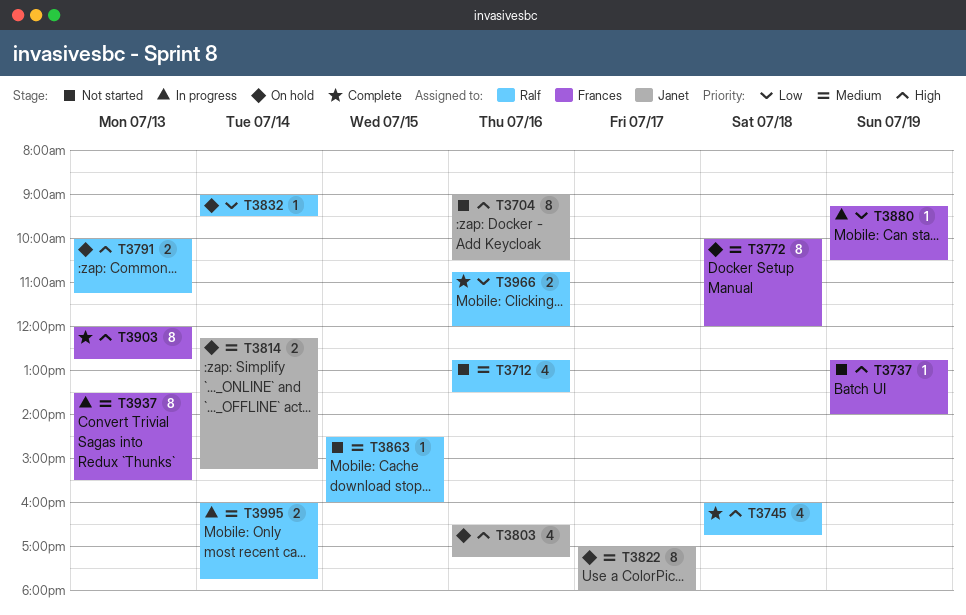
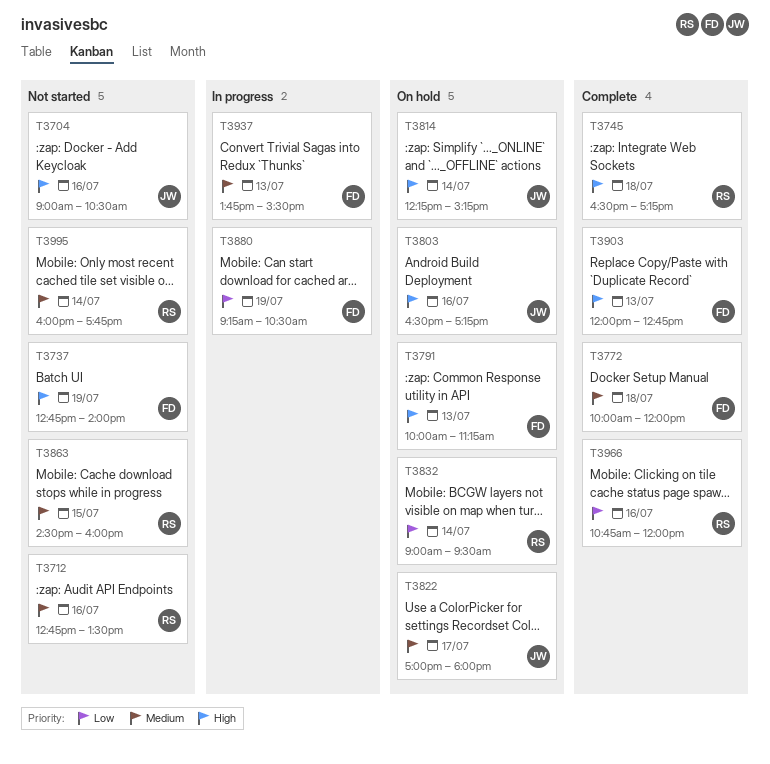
T3745, begins: 16:00 -> 16:30
T3745, ends: 16:45 -> 17:15
T3772, status: On hold -> Complete
T3791, owner: Ralf -> Frances
T3814, priority: Medium -> High
T3937, begins: 13:30 -> 13:45
T3995, status: In progress -> Not started

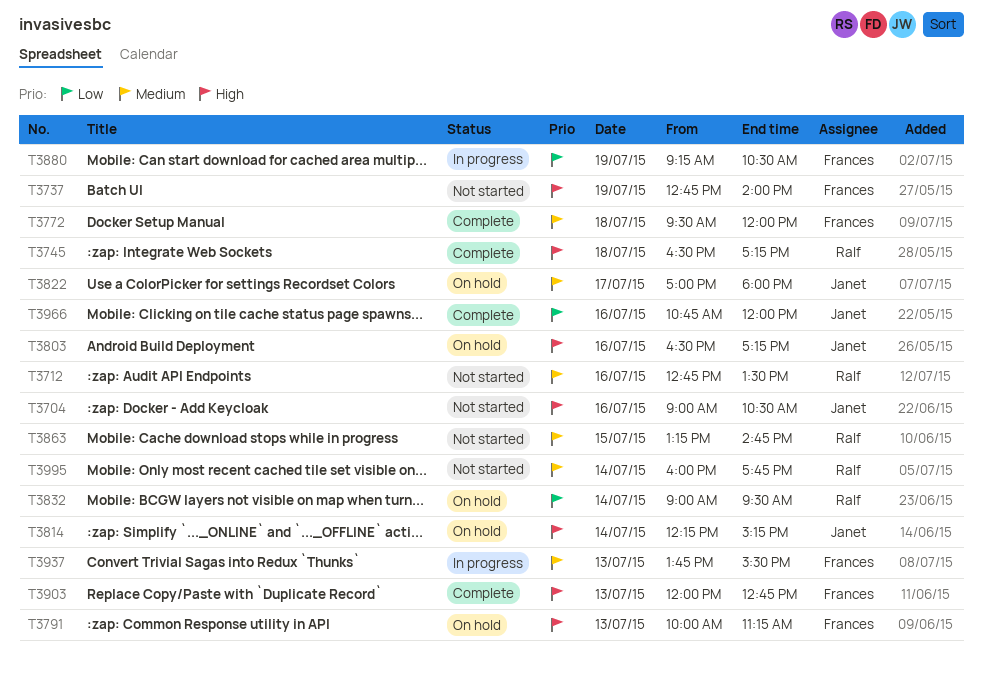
T3772, begins: 10:00 -> 09:30
T3863, begins: 14:30 -> 13:15
T3863, ends: 16:00 -> 14:45
T3966, owner: Ralf -> Janet

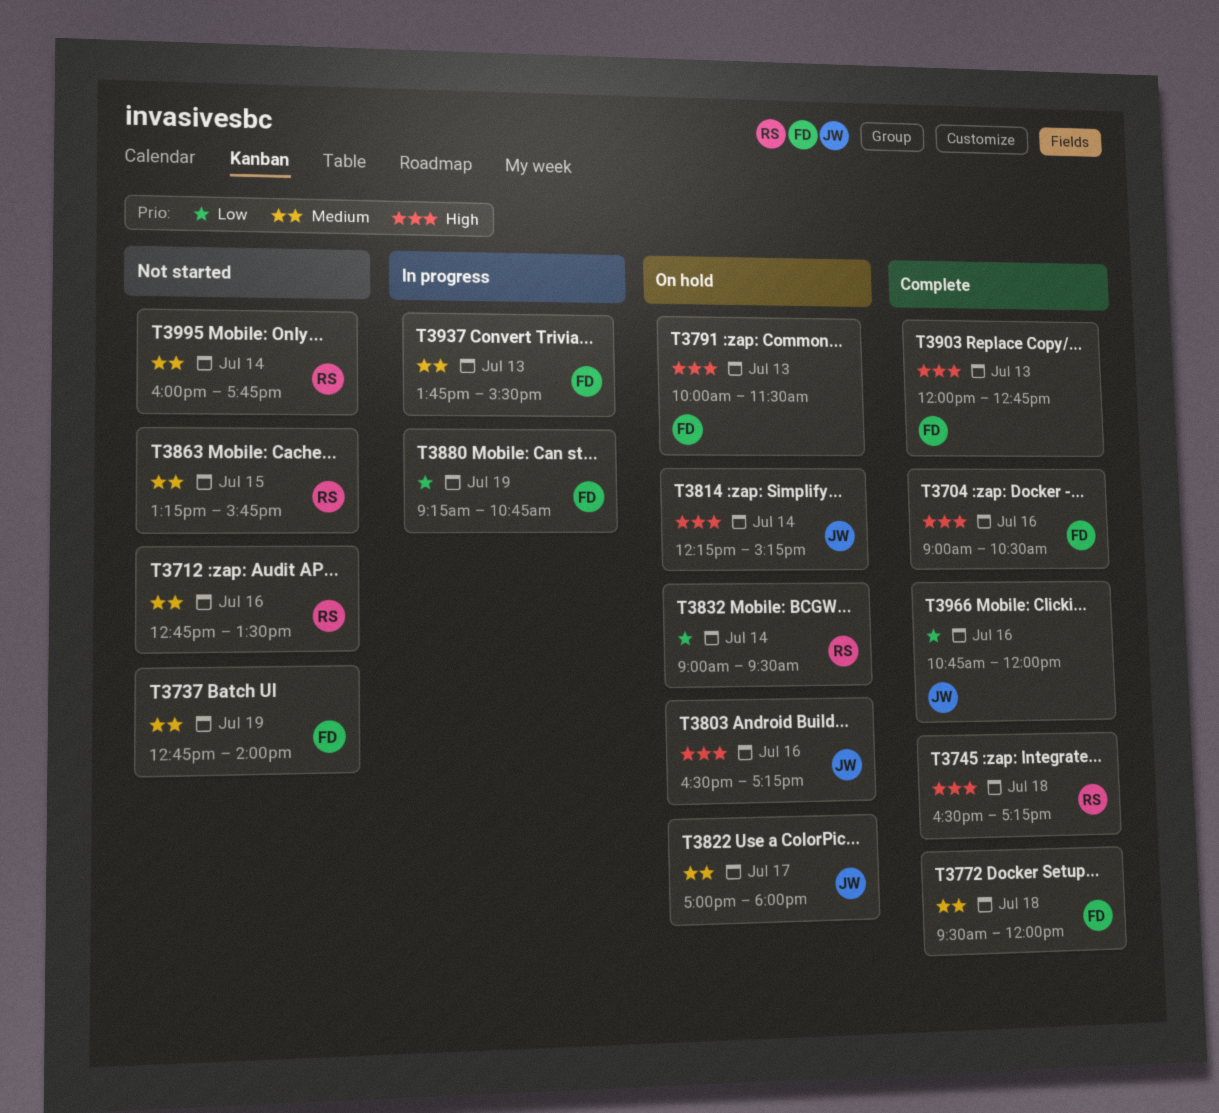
T3704, status: Not started -> Complete
T3704, owner: Janet -> Frances
T3737, priority: High -> Medium
T3791, ends: 11:15 -> 11:30
T3863, ends: 14:45 -> 15:45
T3880, ends: 10:30 -> 10:45

